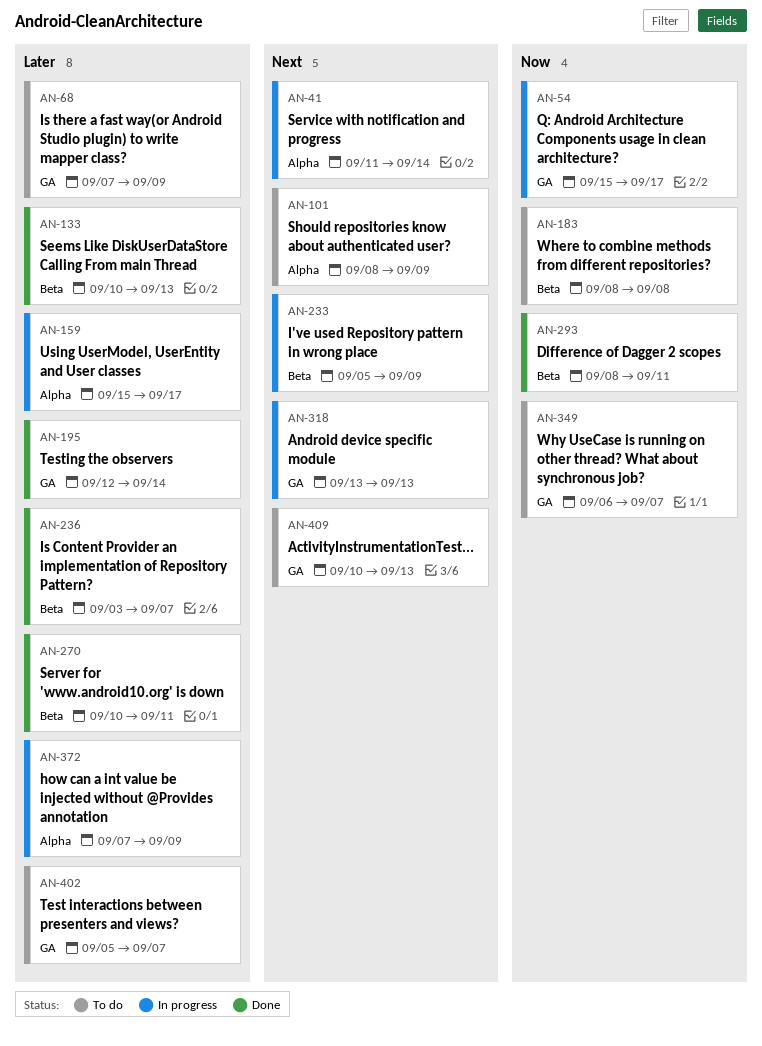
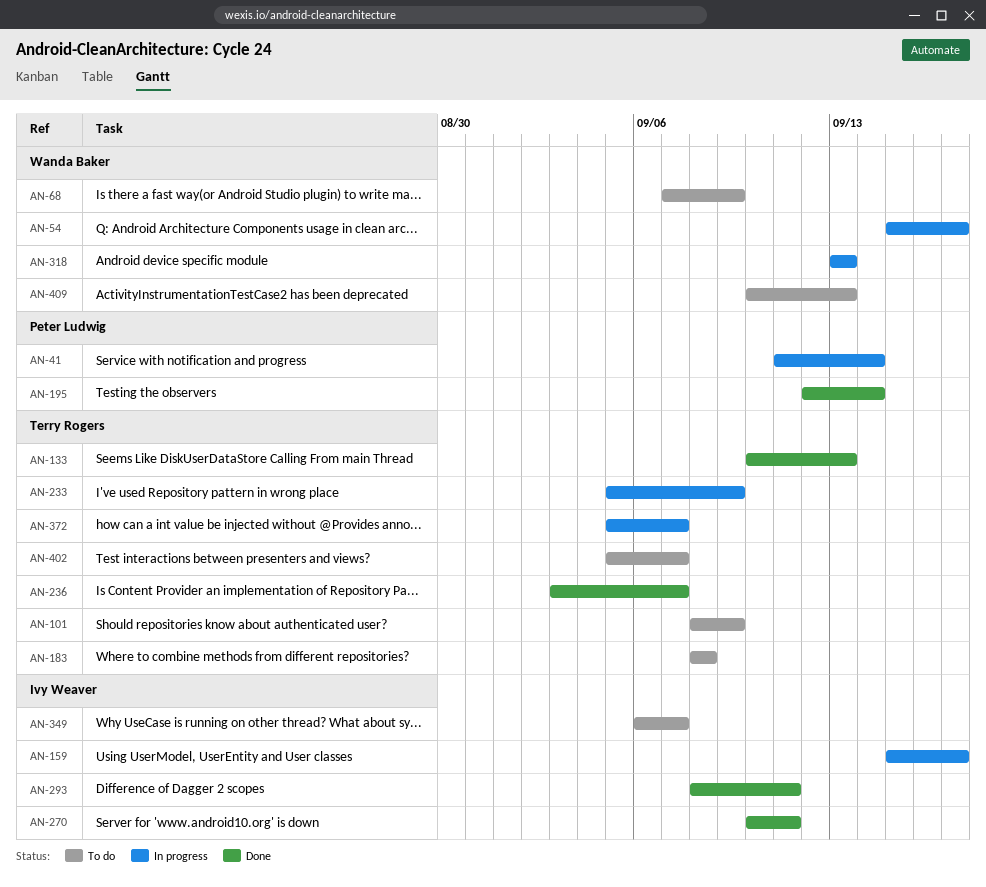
AN-372, start: Sep 7 -> Sep 5
AN-372, due: Sep 9 -> Sep 7

